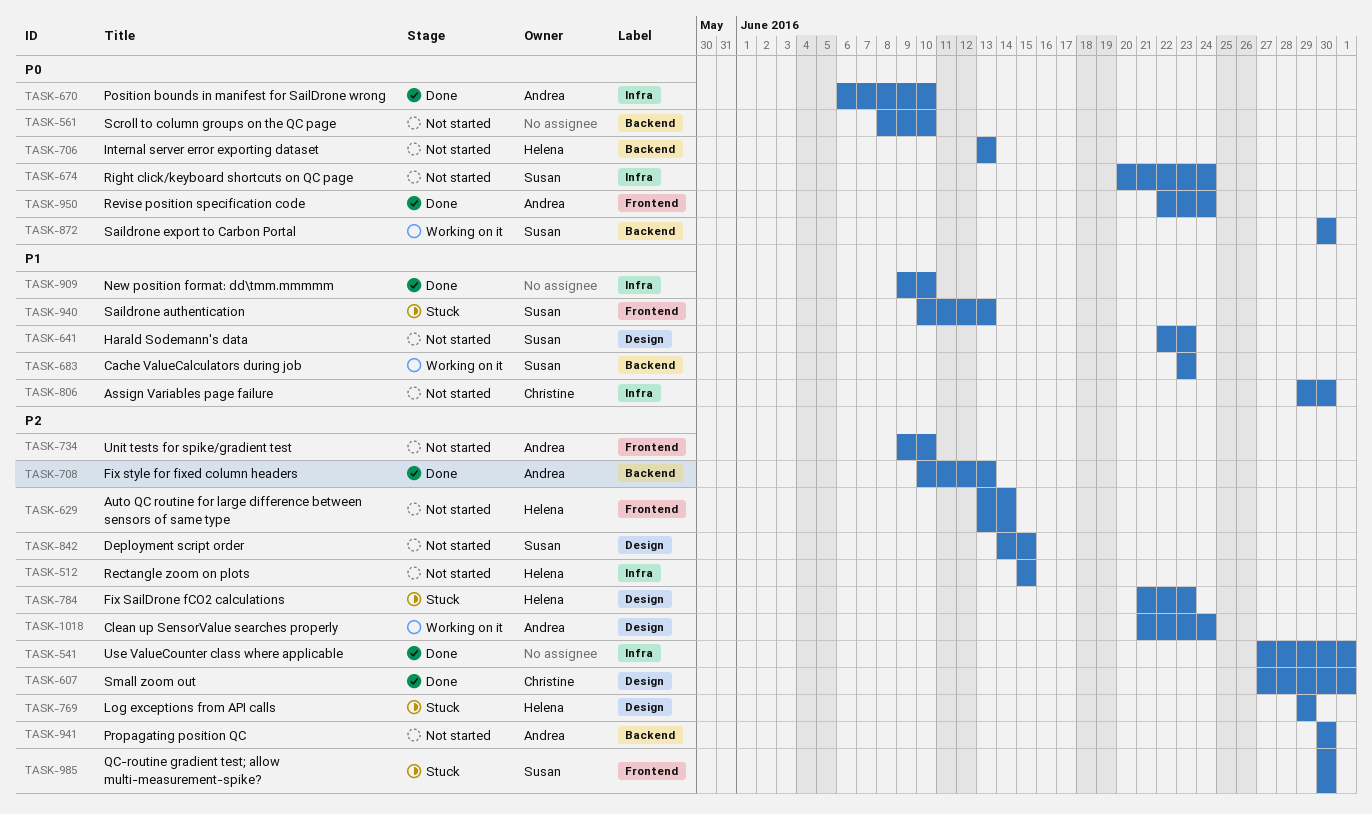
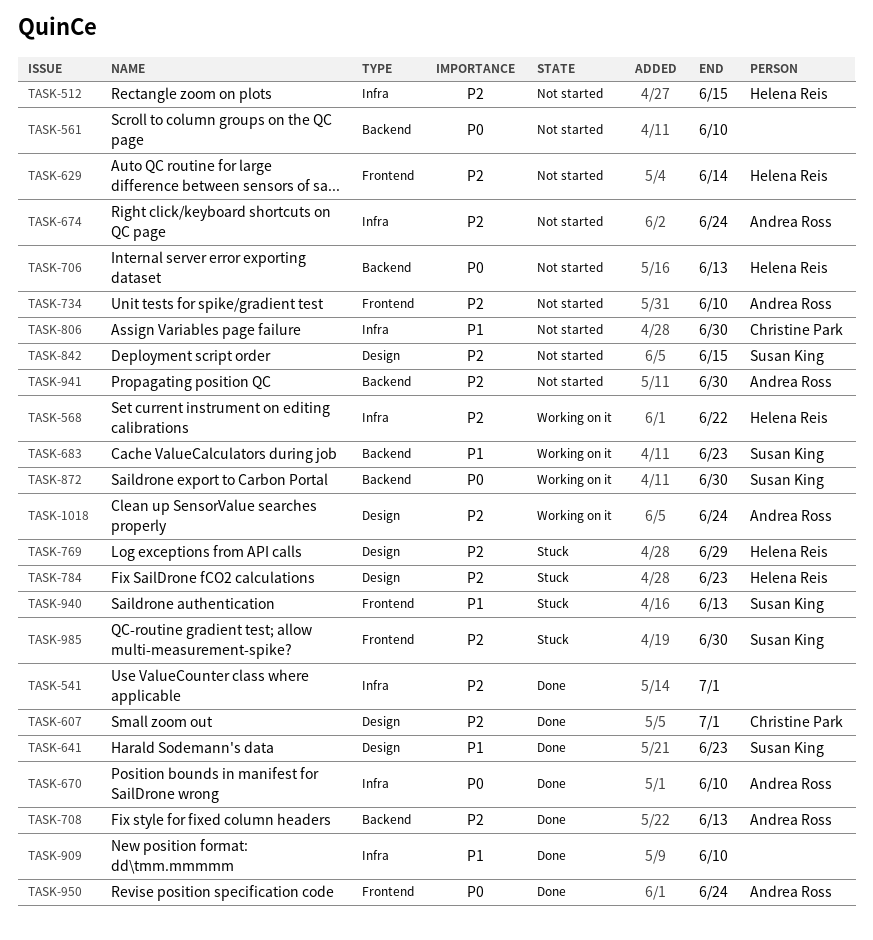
TASK-568: none -> present
TASK-641, status: Not started -> Done
TASK-674, owner: Susan King -> Andrea Ross
TASK-674, priority: P0 -> P2

